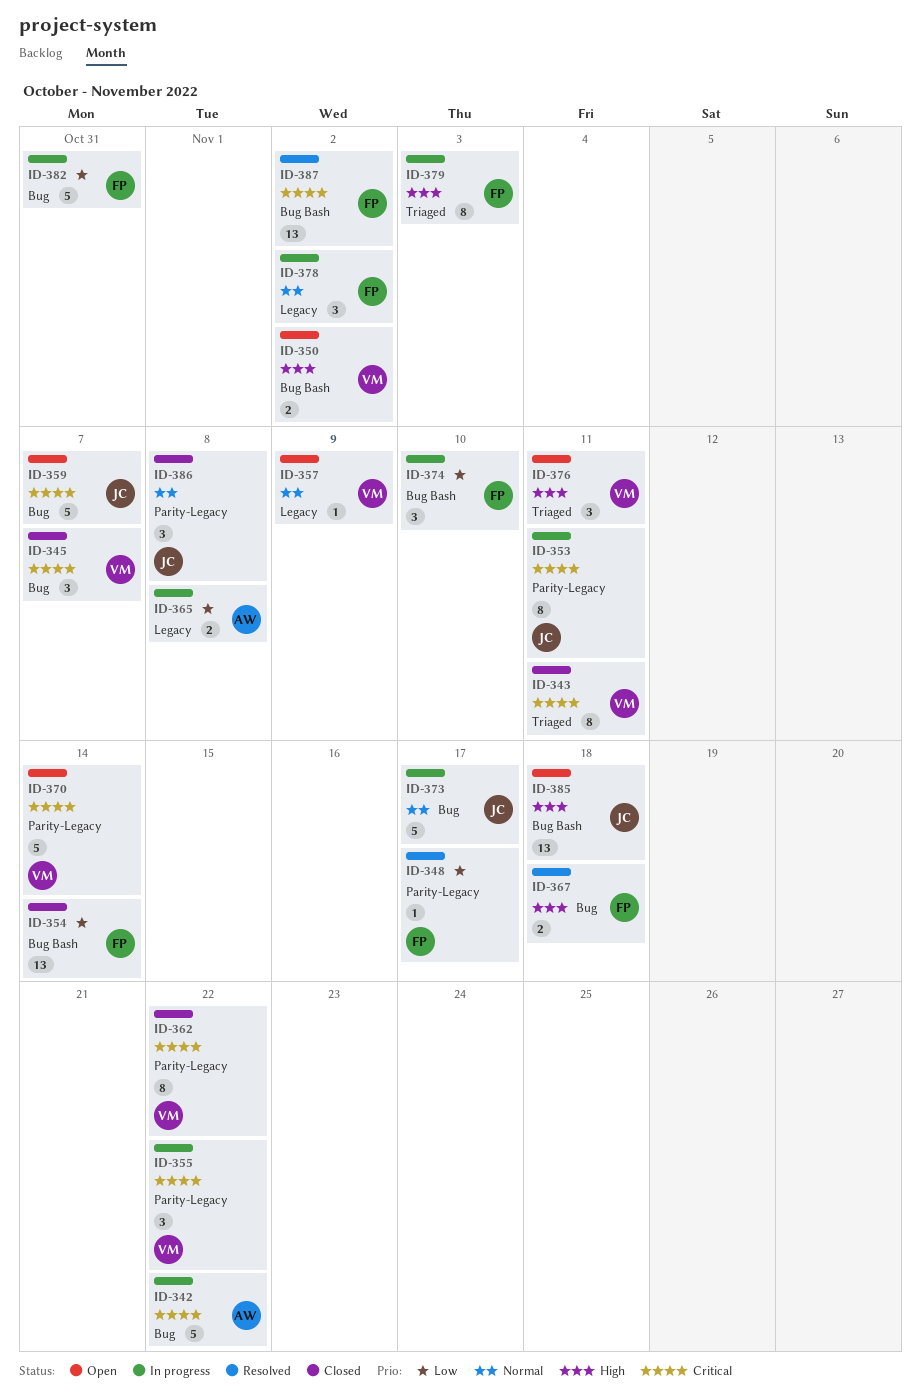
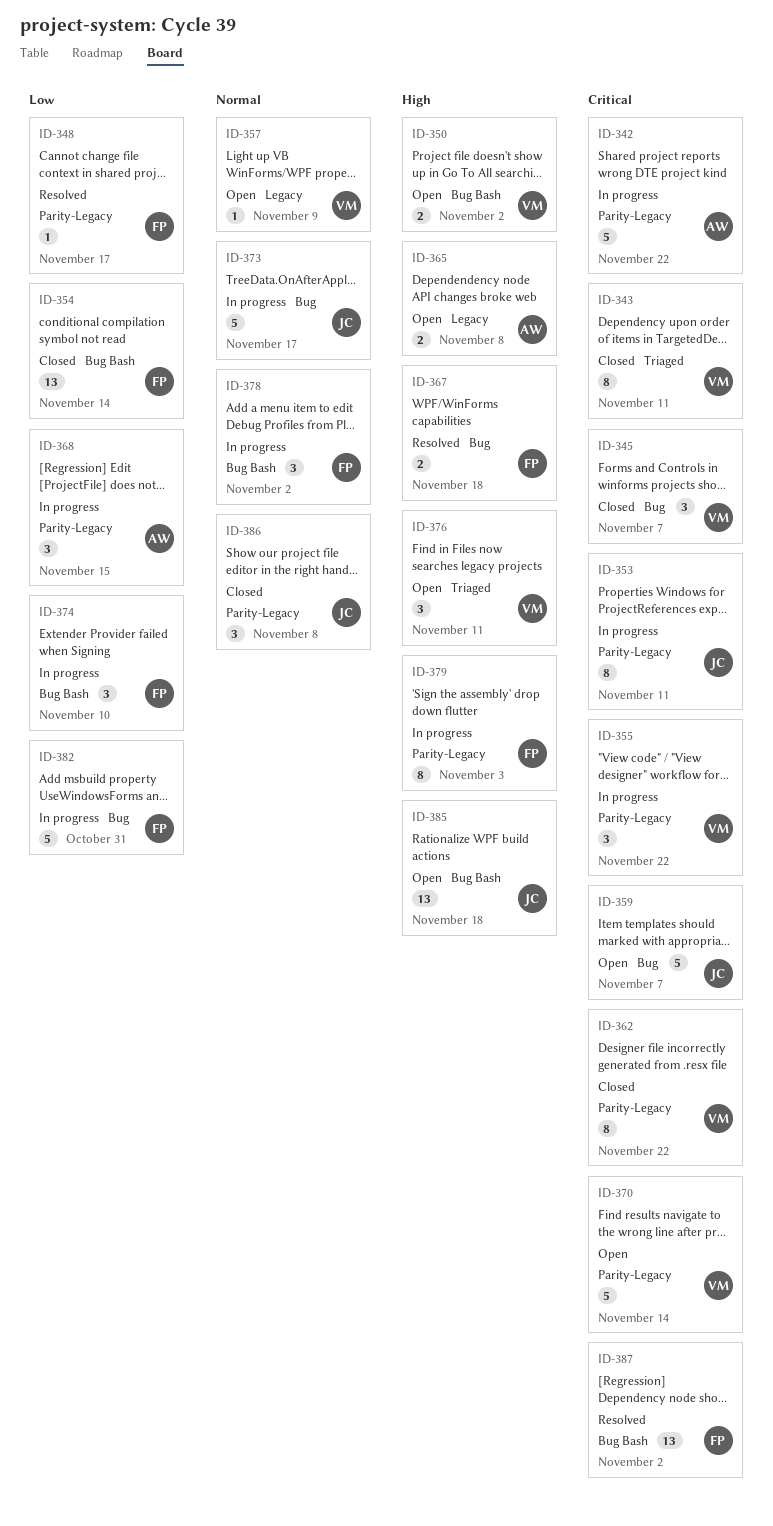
ID-342, label: Bug -> Parity-Legacy
ID-365, status: In progress -> Open
ID-365, priority: Low -> High
ID-368: none -> present
ID-378, label: Legacy -> Bug Bash
ID-379, label: Triaged -> Parity-Legacy

